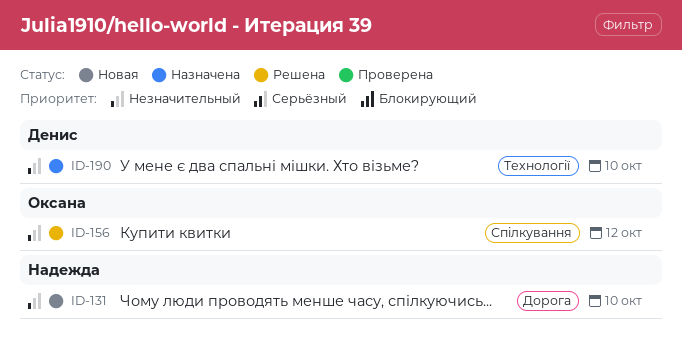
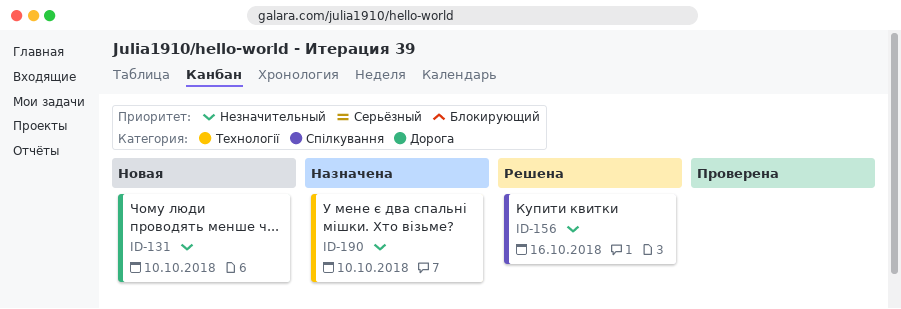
ID-156, due: Oct 12 -> Oct 16

